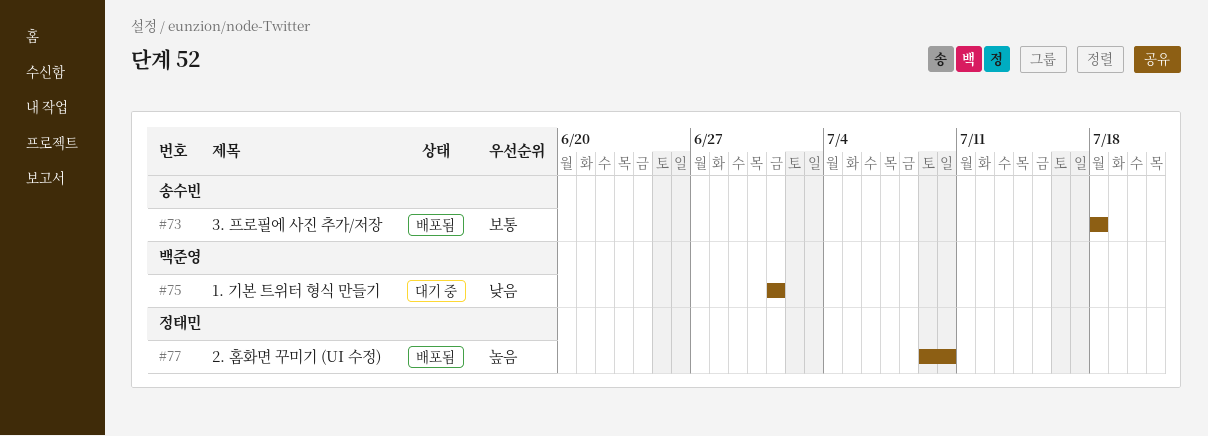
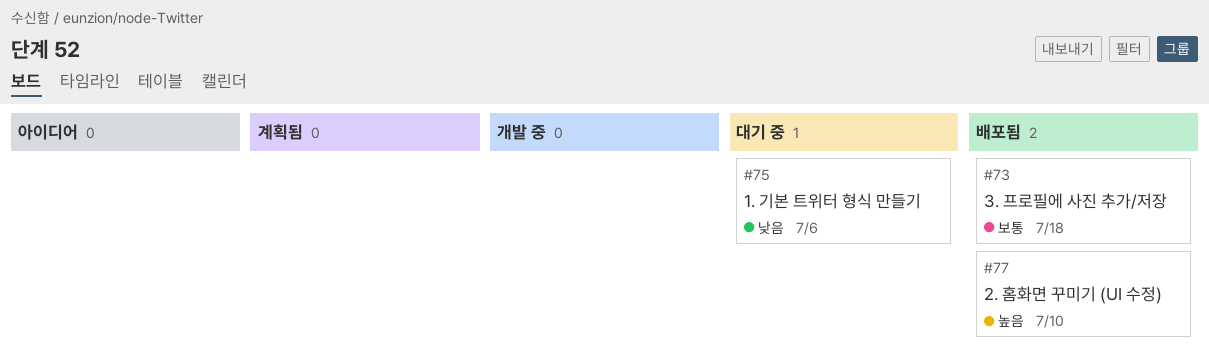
#75, due: Jul 1 -> Jul 6

